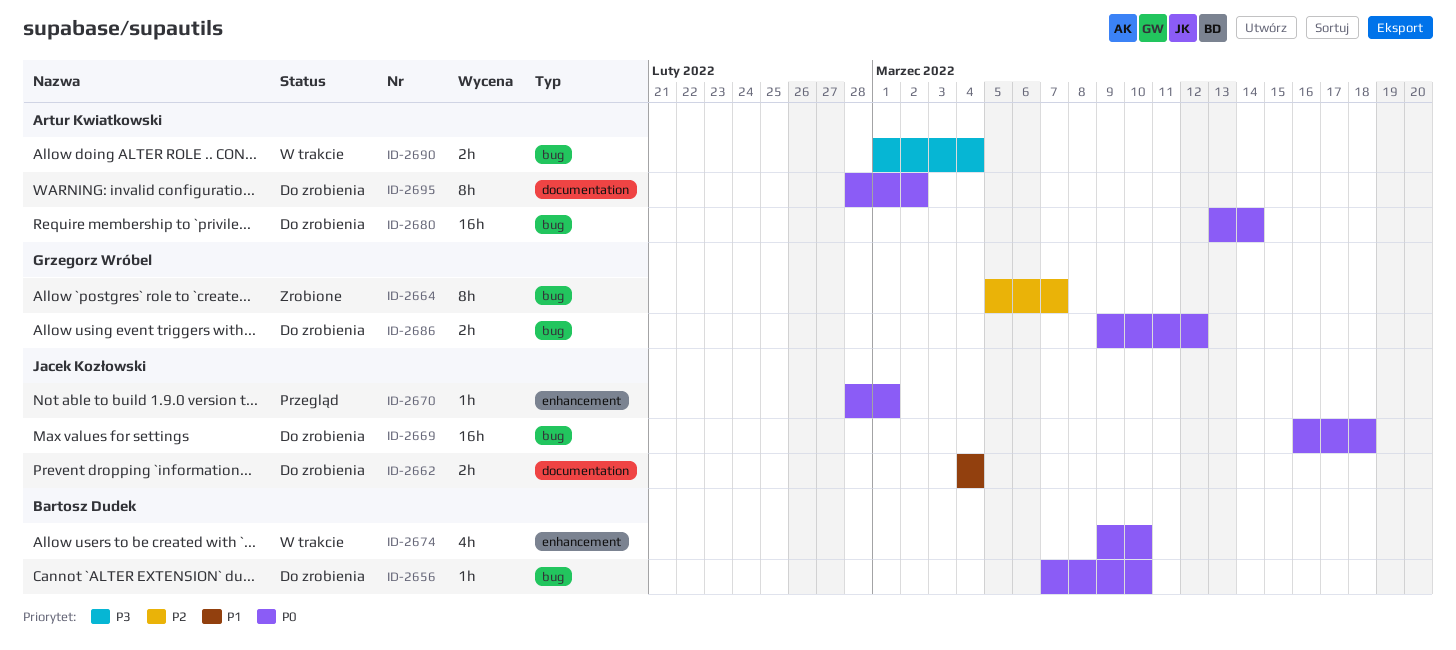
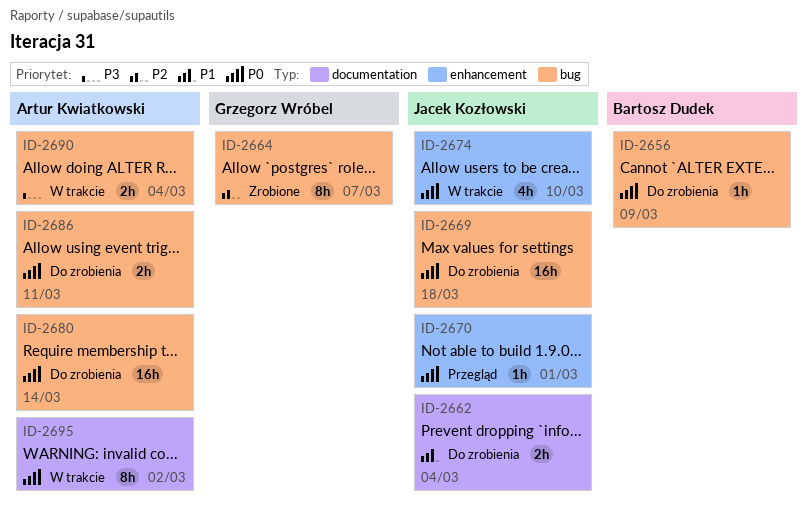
ID-2656, due: Mar 10 -> Mar 9
ID-2674, owner: Bartosz Dudek -> Jacek Kozłowski
ID-2686, owner: Grzegorz Wróbel -> Artur Kwiatkowski
ID-2686, due: Mar 12 -> Mar 11
ID-2695, status: Do zrobienia -> W trakcie

